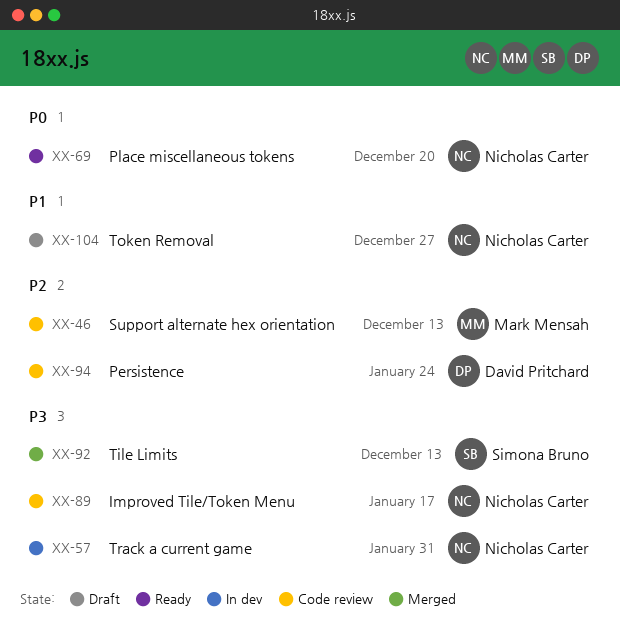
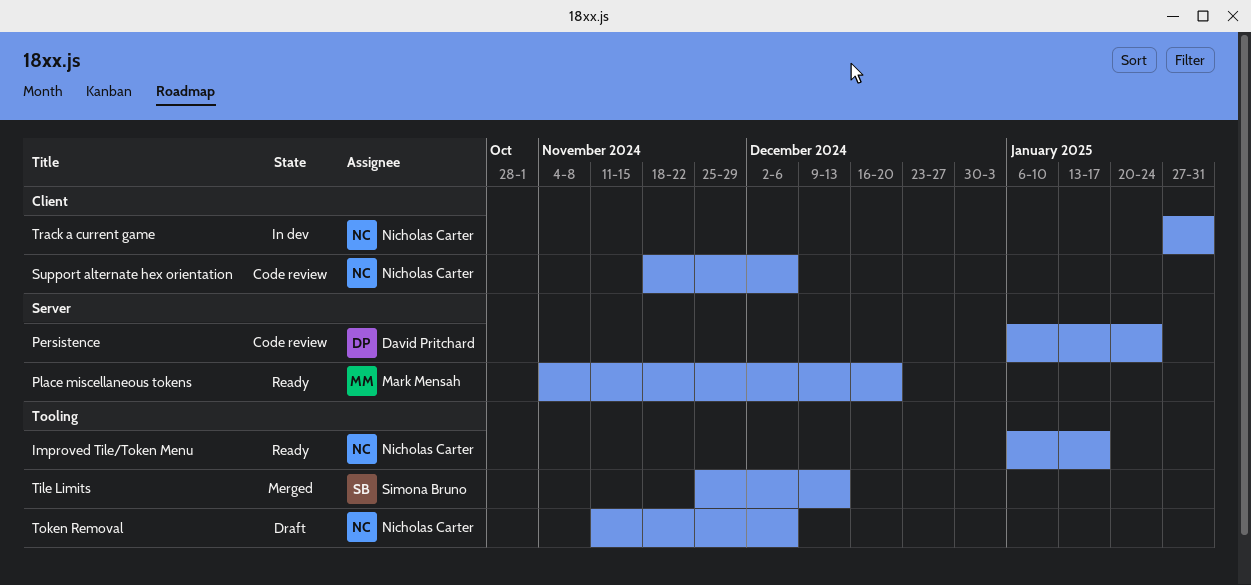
Improved Tile/Token Menu, status: Code review -> Ready
Place miscellaneous tokens, owner: Nicholas Carter -> Mark Mensah
Support alternate hex orientation, owner: Mark Mensah -> Nicholas Carter
Support alternate hex orientation, due: Dec 13 -> Dec 6
Token Removal, due: Dec 27 -> Dec 6

